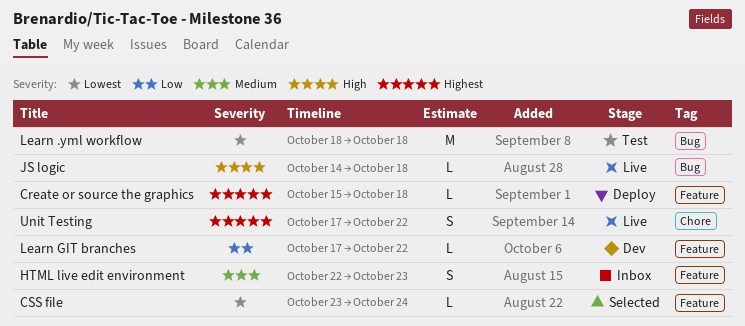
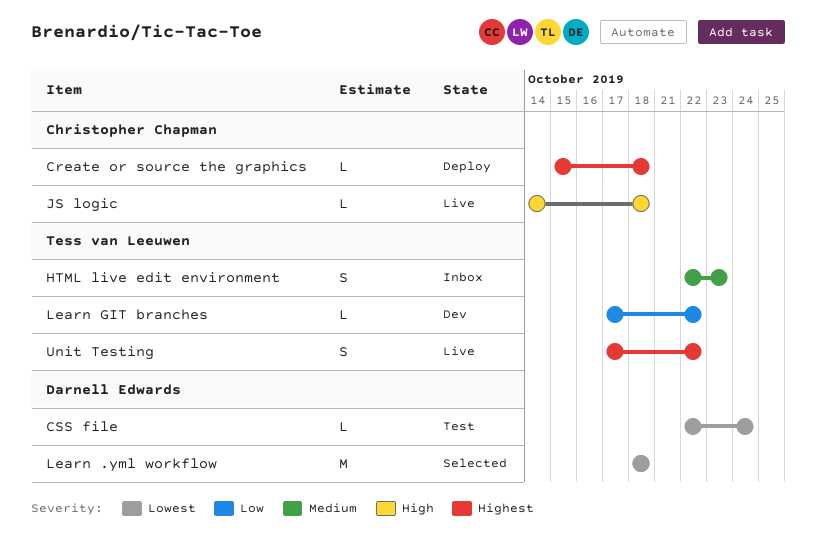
CSS file, status: Selected -> Test
CSS file, start: Oct 23 -> Oct 22
Learn .yml workflow, status: Test -> Selected

